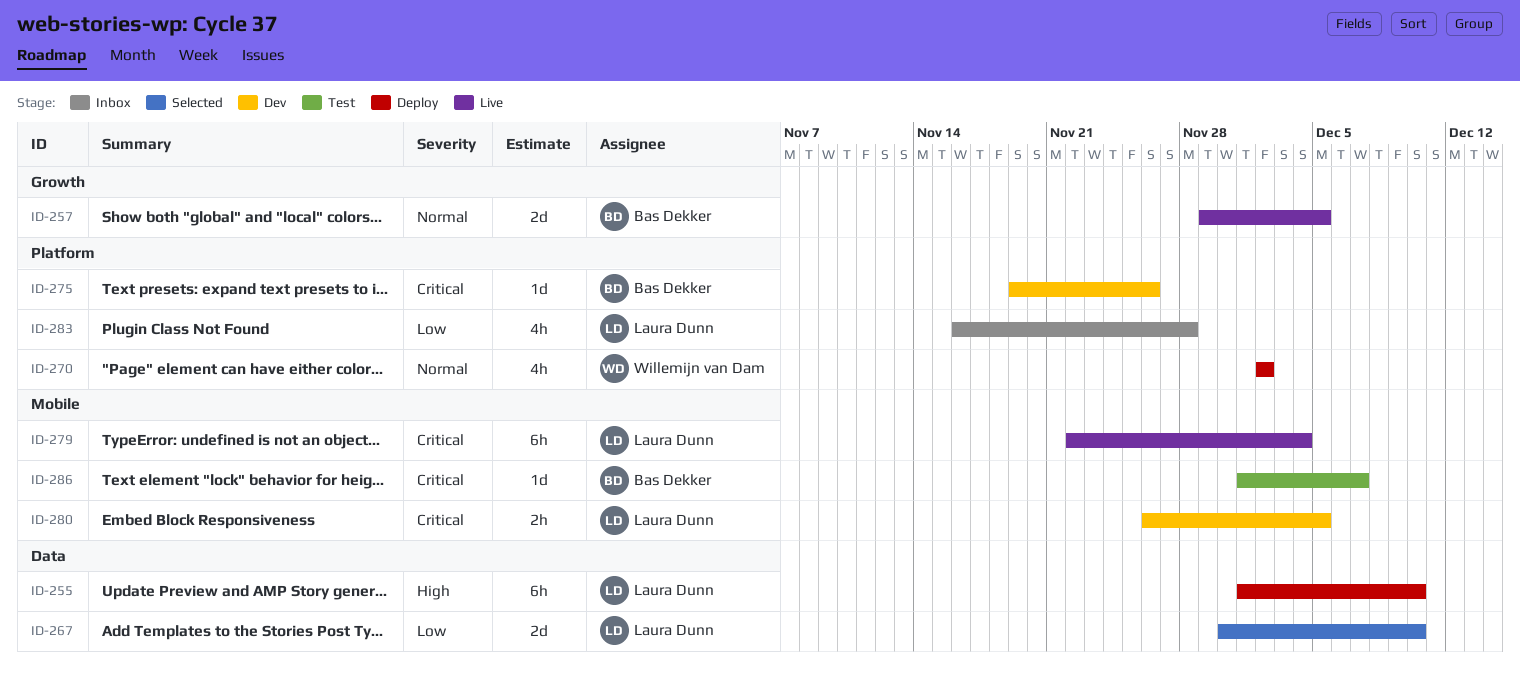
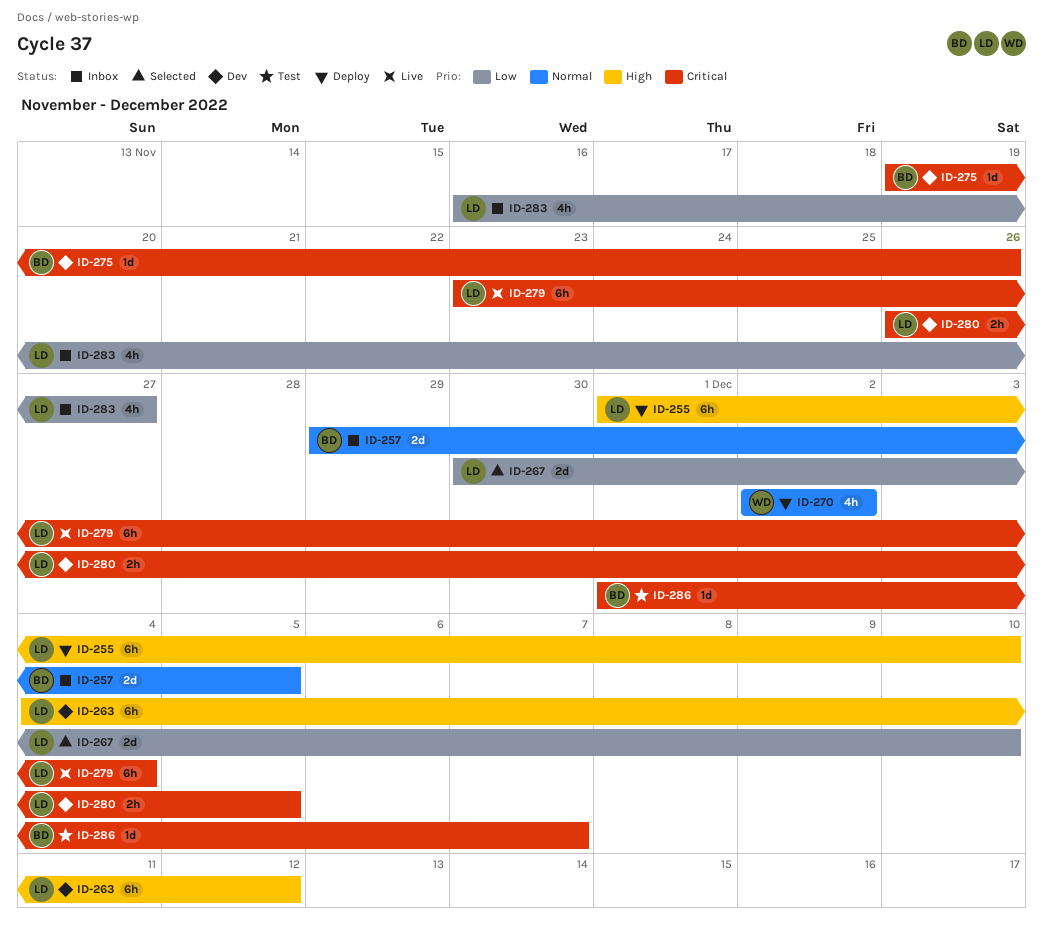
ID-257, status: Live -> Inbox
ID-263: none -> present
ID-279, start: Nov 22 -> Nov 23
ID-283, due: Nov 28 -> Nov 27

